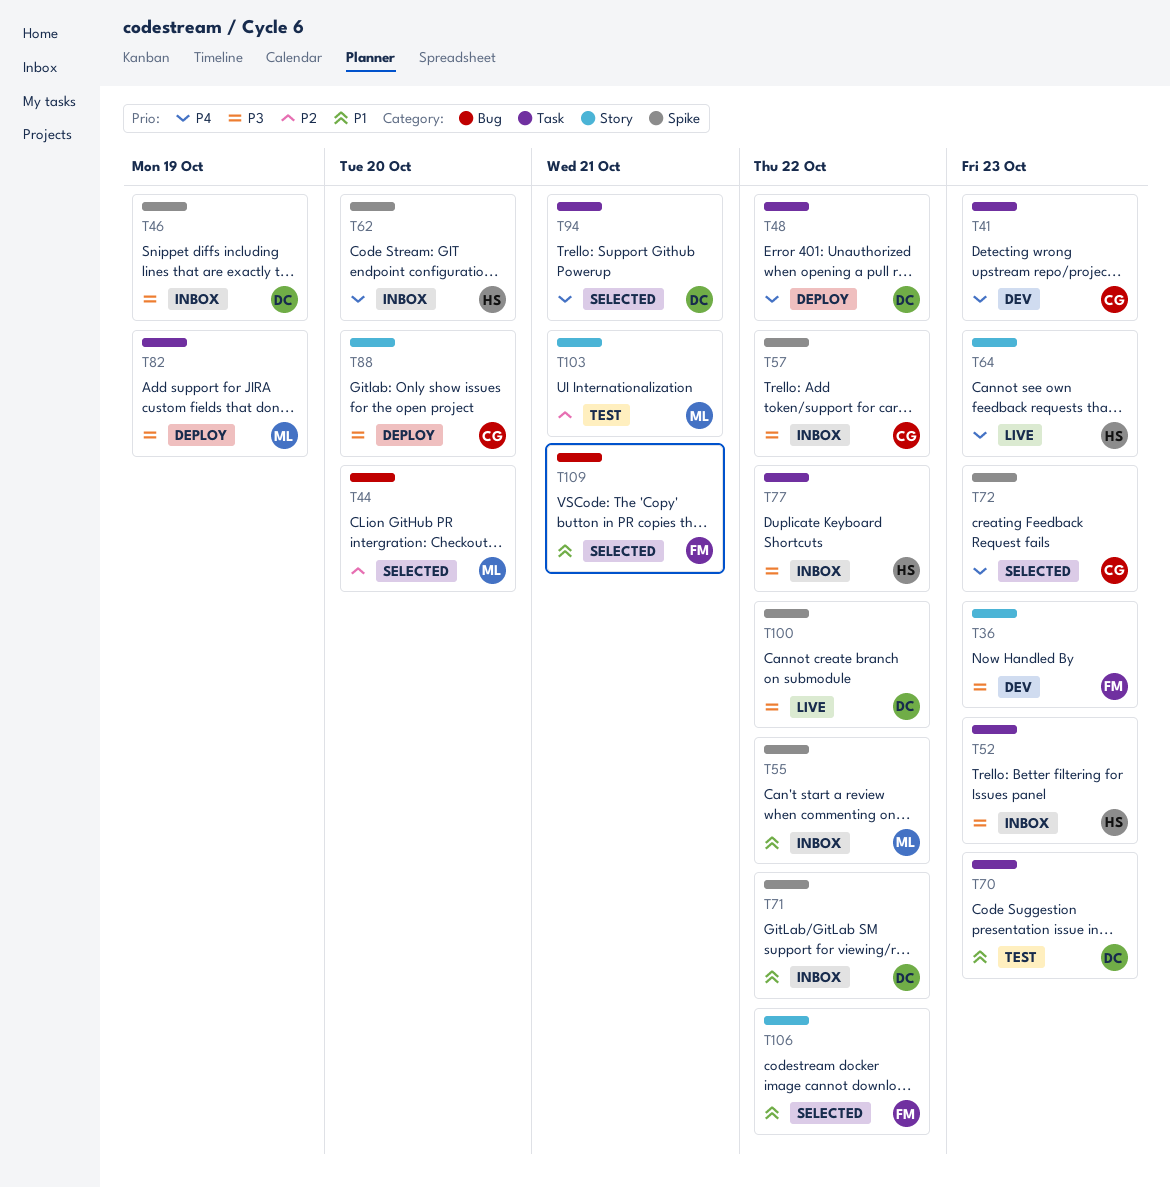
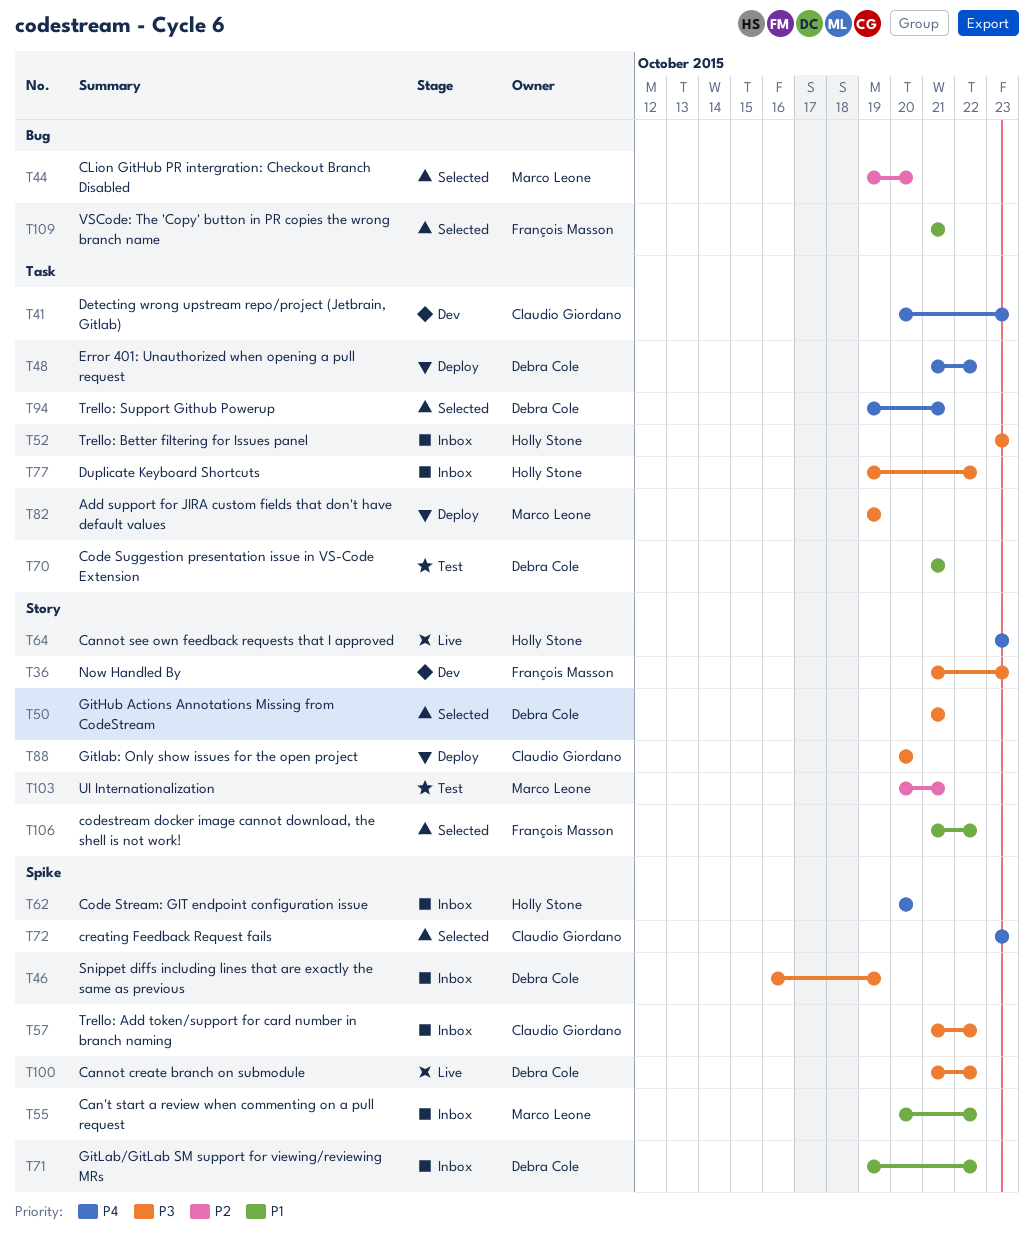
T50: none -> present
T70, due: Oct 23 -> Oct 21

